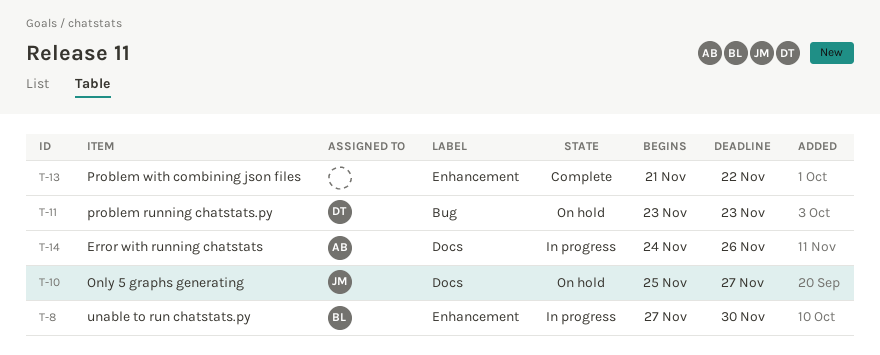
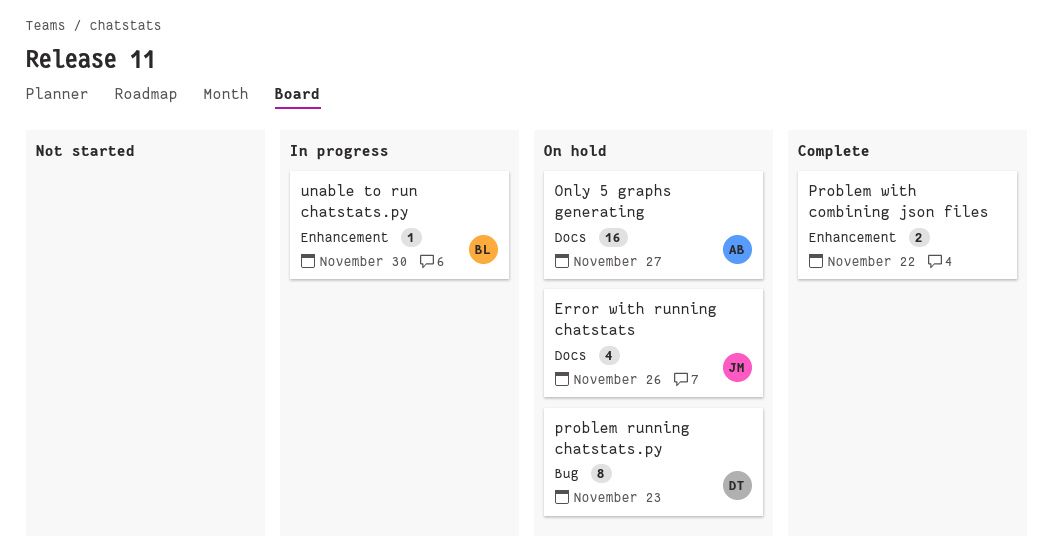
Error with running chatstats, status: In progress -> On hold
Error with running chatstats, owner: AB -> JM
Only 5 graphs generating, owner: JM -> AB

